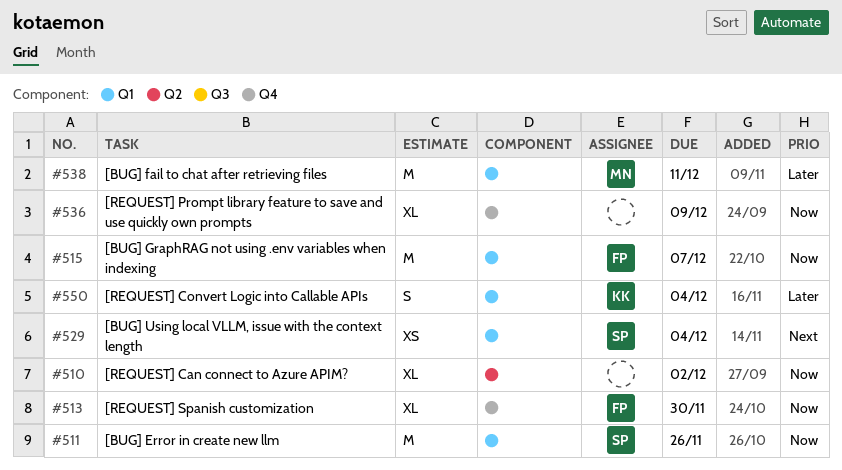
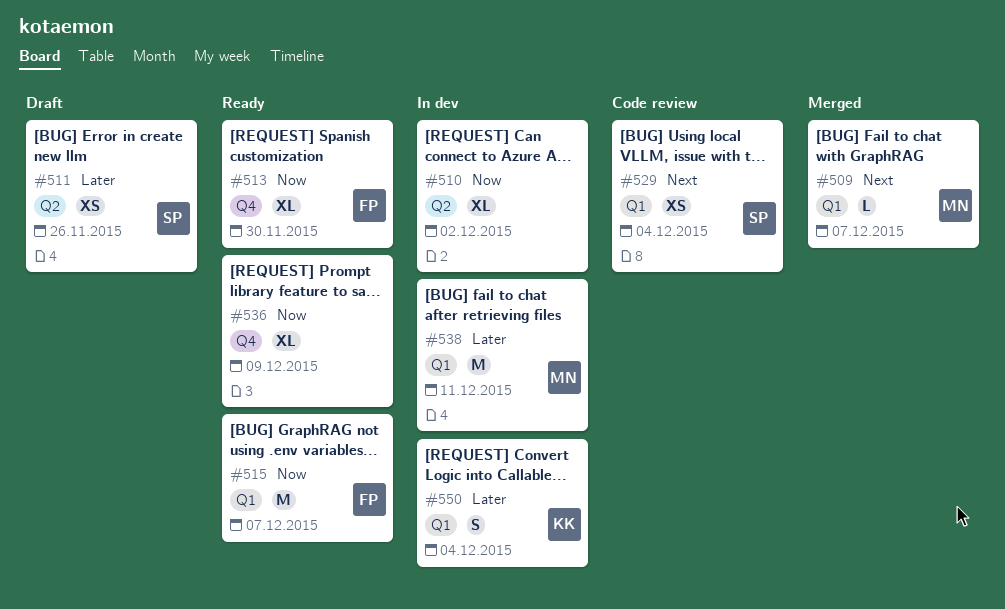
#509: none -> present
#511, priority: Now -> Later
#511, label: Q1 -> Q2
#511, estimate: M -> XS

